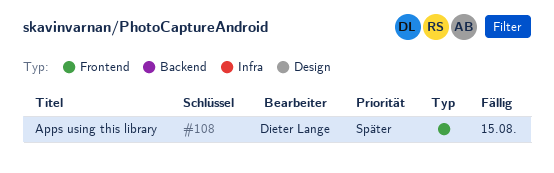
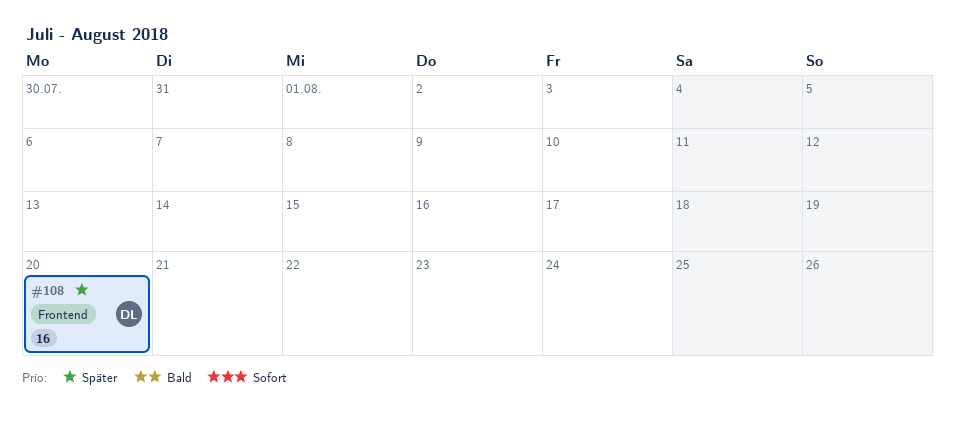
#108, due: Aug 15 -> Aug 20

